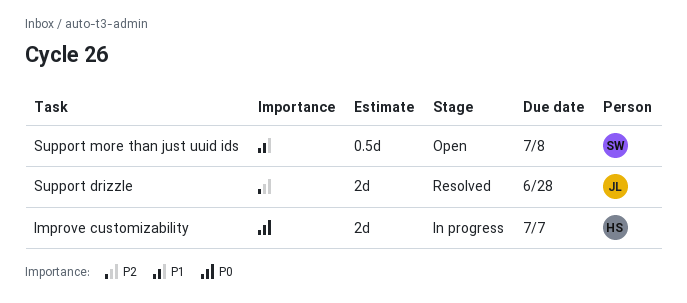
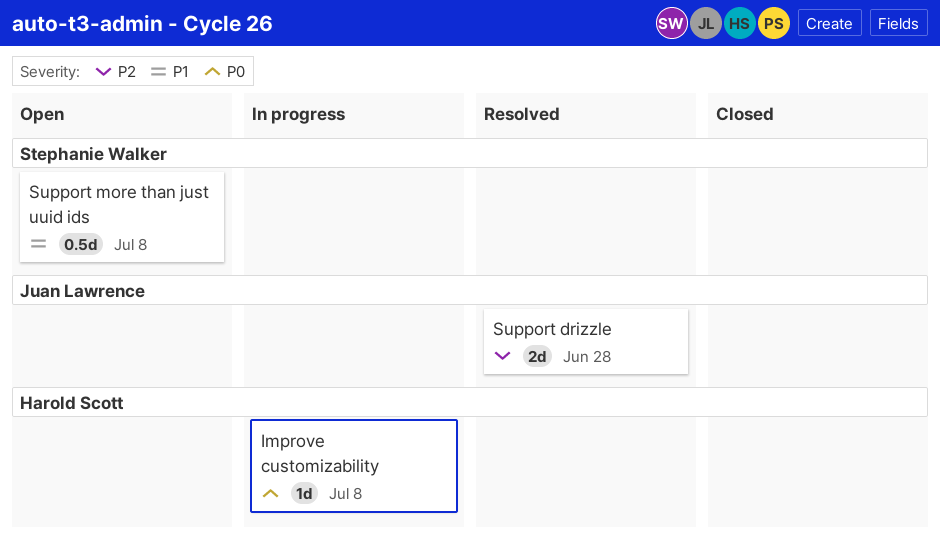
Improve customizability, estimate: 2d -> 1d
Improve customizability, due: Jul 7 -> Jul 8

